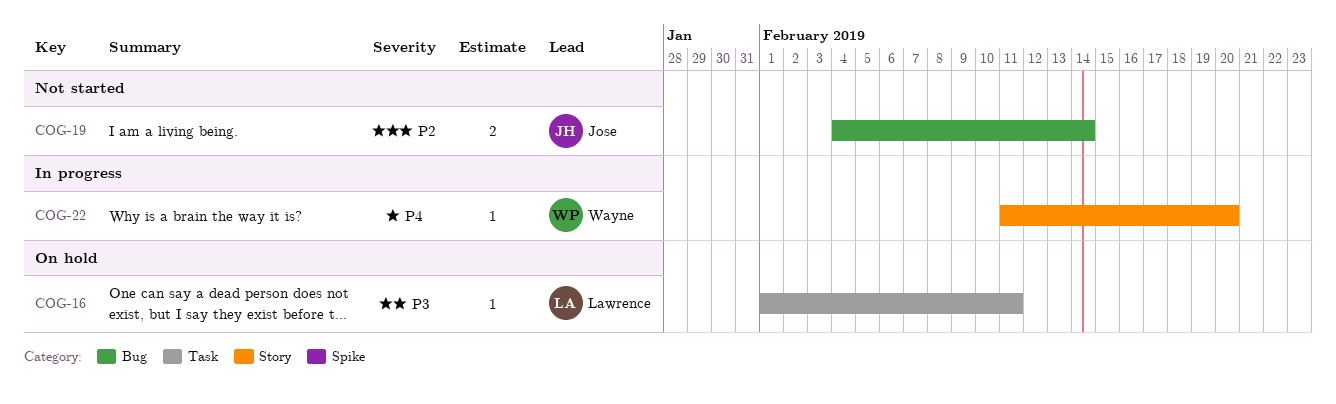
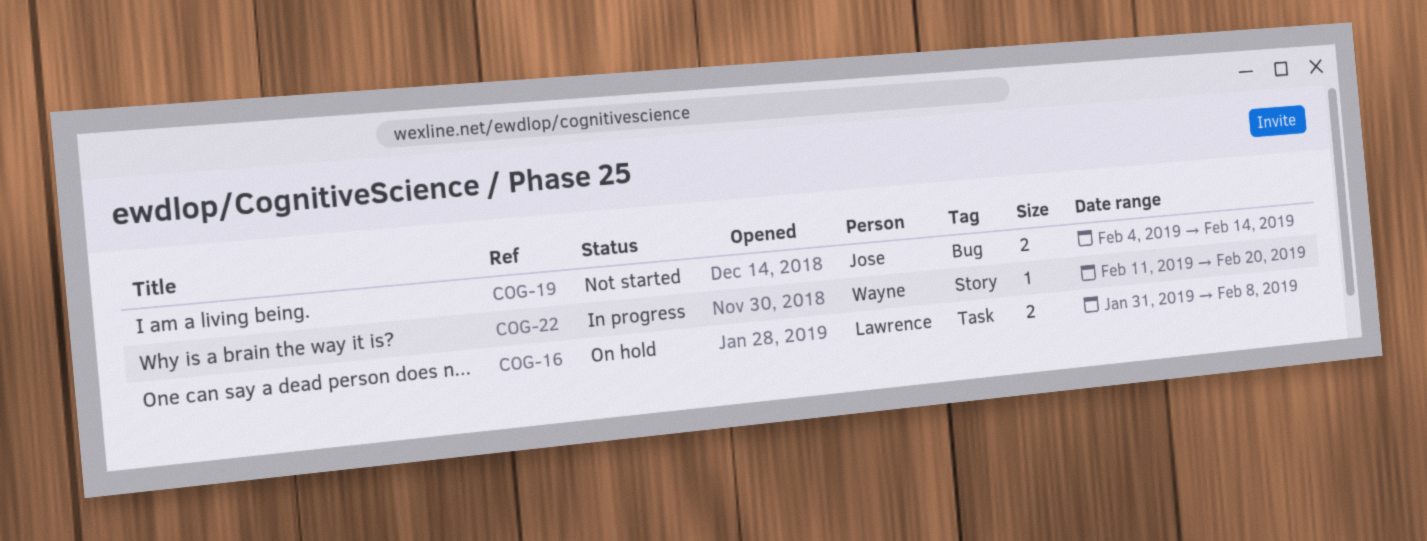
COG-16, estimate: 1 -> 2
COG-16, start: Feb 1 -> Jan 31
COG-16, due: Feb 11 -> Feb 8

